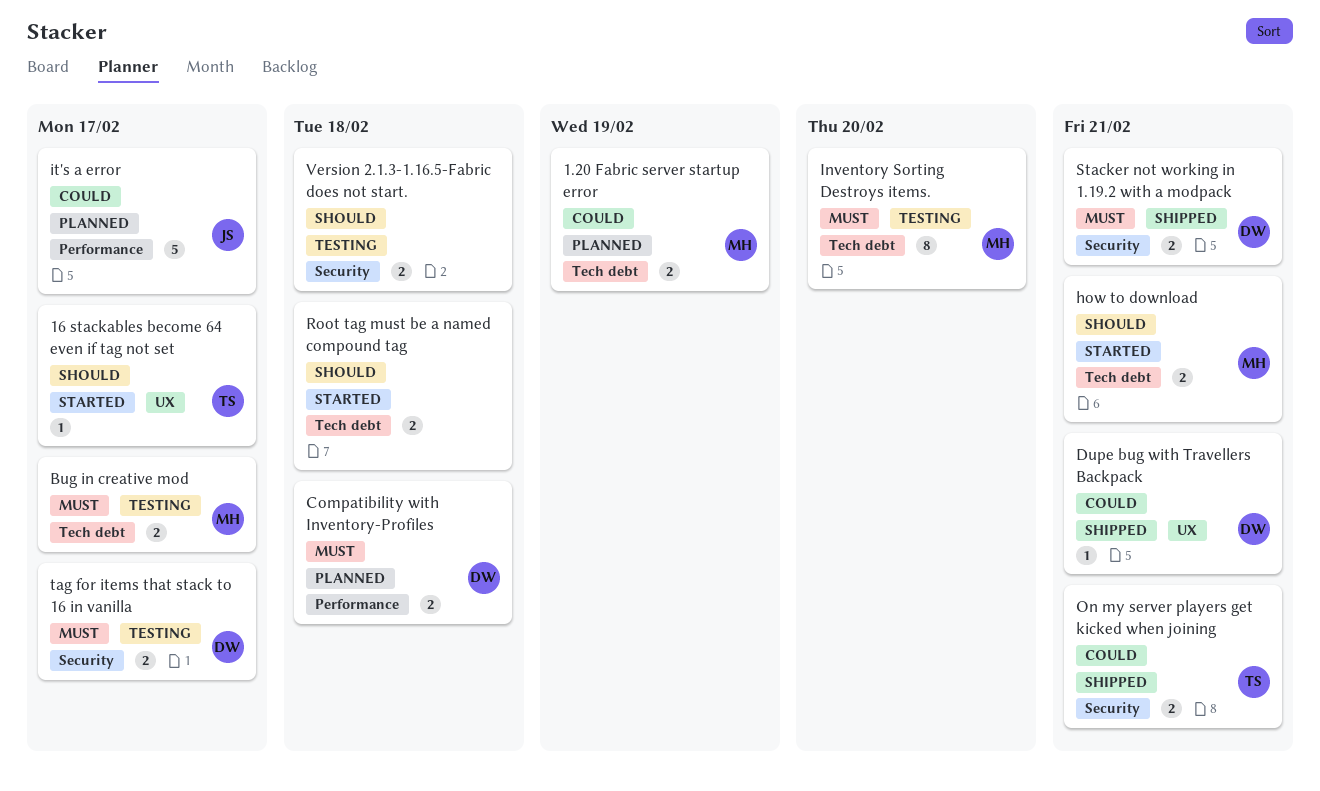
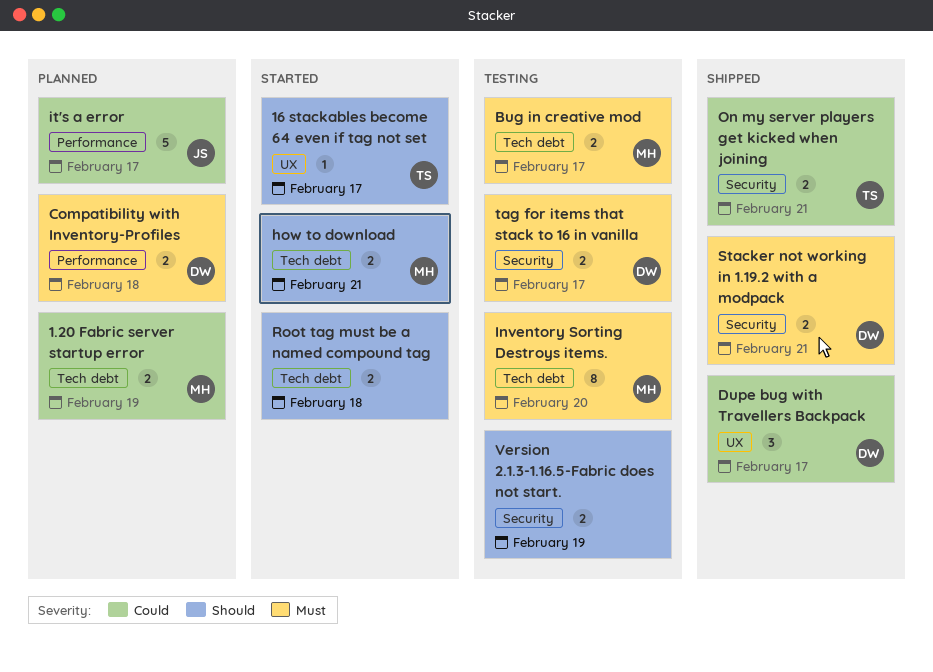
Dupe bug with Travellers Backpack, estimate: 1 -> 3
Dupe bug with Travellers Backpack, due: Feb 21 -> Feb 17
Version 2.1.3-1.16.5-Fabric does not start., due: Feb 18 -> Feb 19

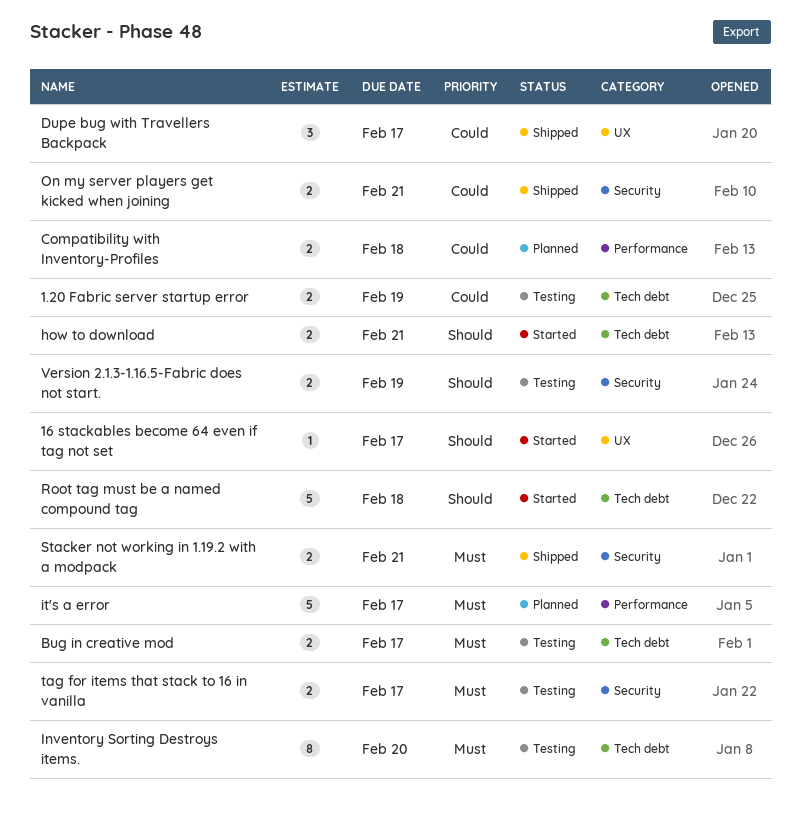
1.20 Fabric server startup error, status: Planned -> Testing
Compatibility with Inventory-Profiles, priority: Must -> Could
it's a error, priority: Could -> Must
Root tag must be a named compound tag, estimate: 2 -> 5

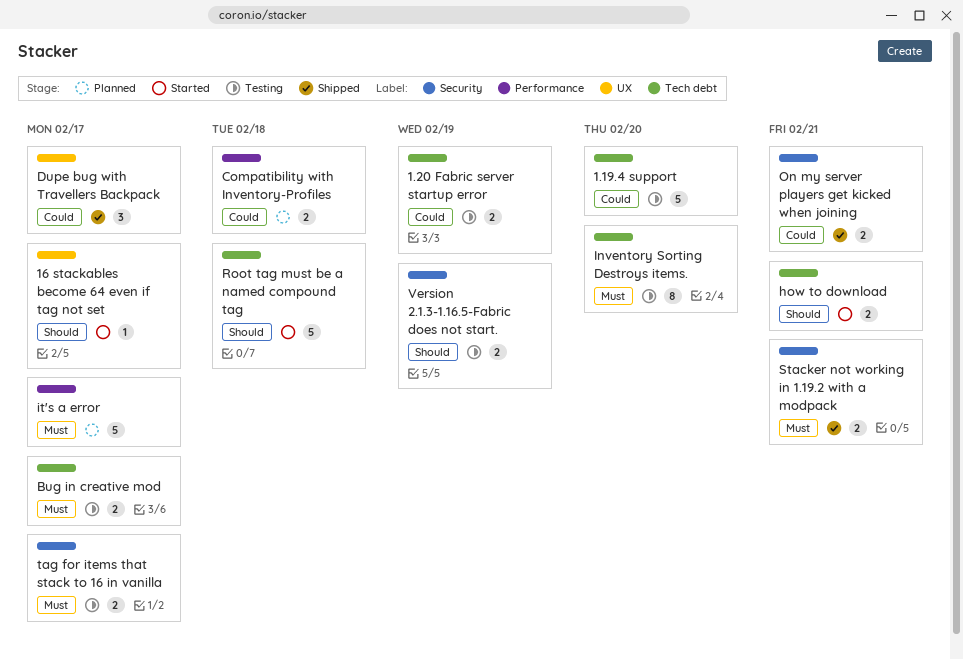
1.19.4 support: none -> present

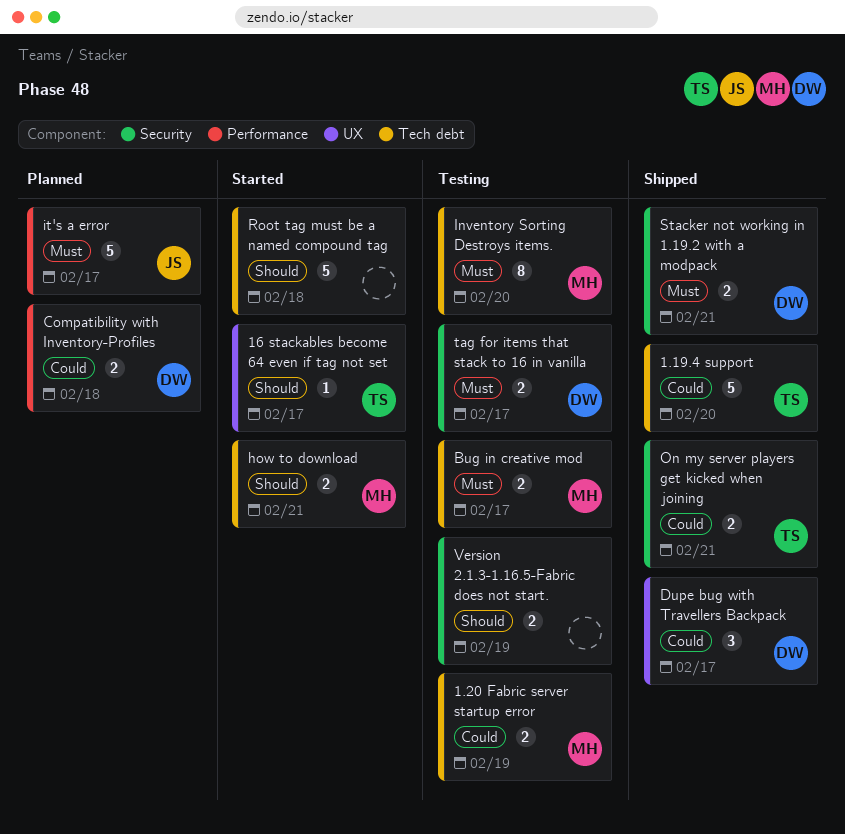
1.19.4 support, status: Testing -> Shipped

